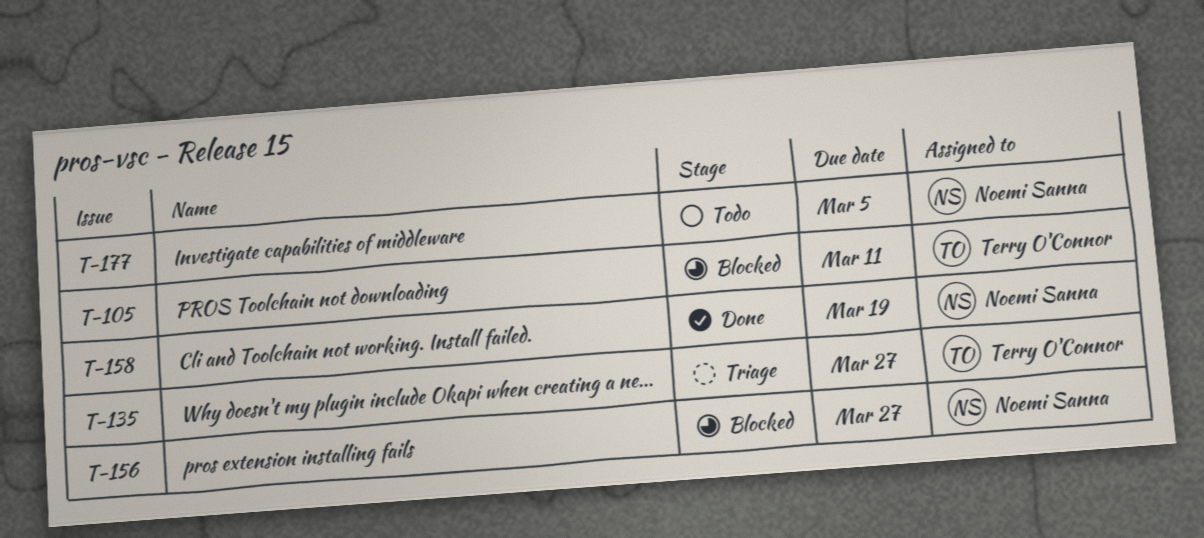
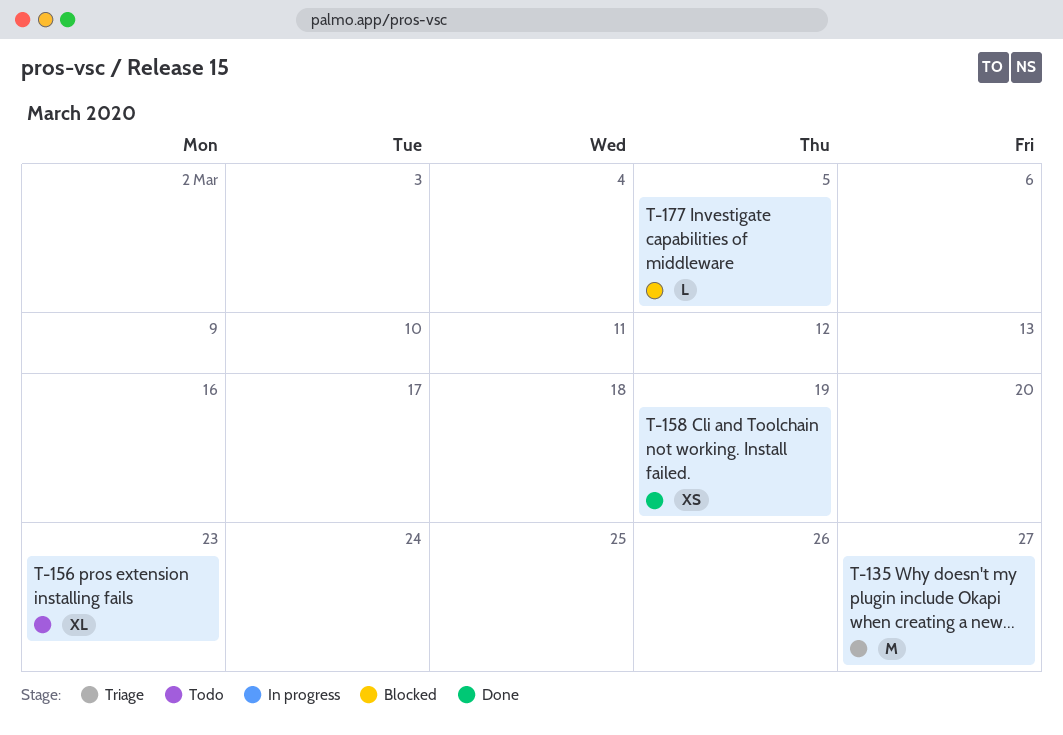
T-105: present -> none
T-156, status: Blocked -> Todo
T-156, due: Mar 27 -> Mar 23
T-177, status: Todo -> Blocked

